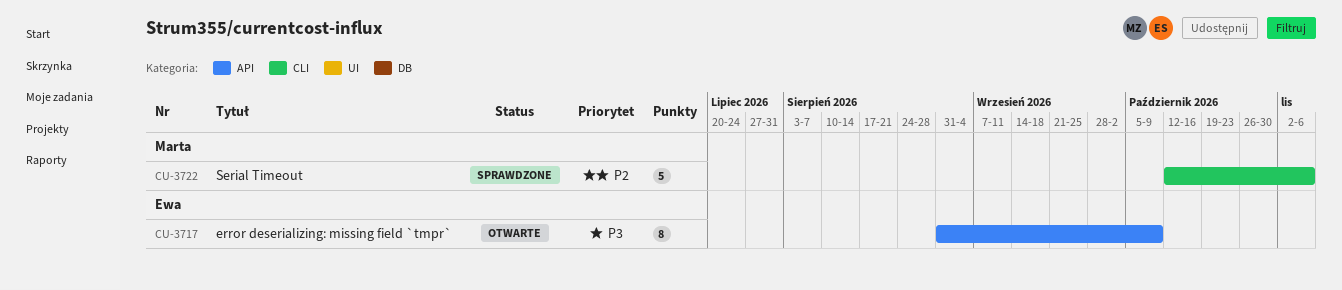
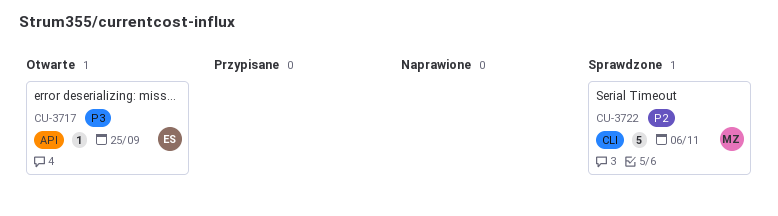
CU-3717, estimate: 8 -> 1
CU-3717, due: Oct 9 -> Sep 25

